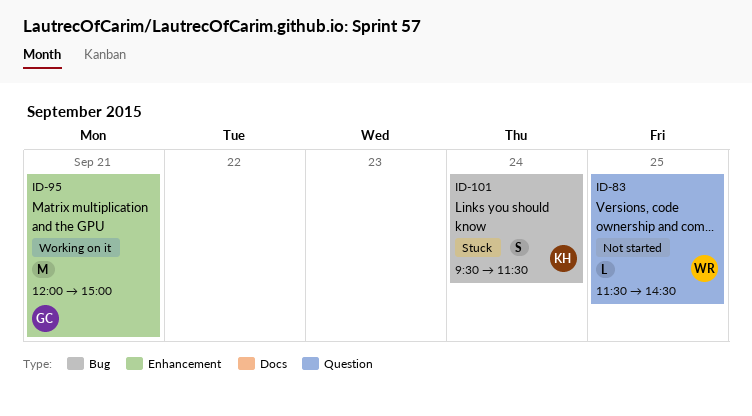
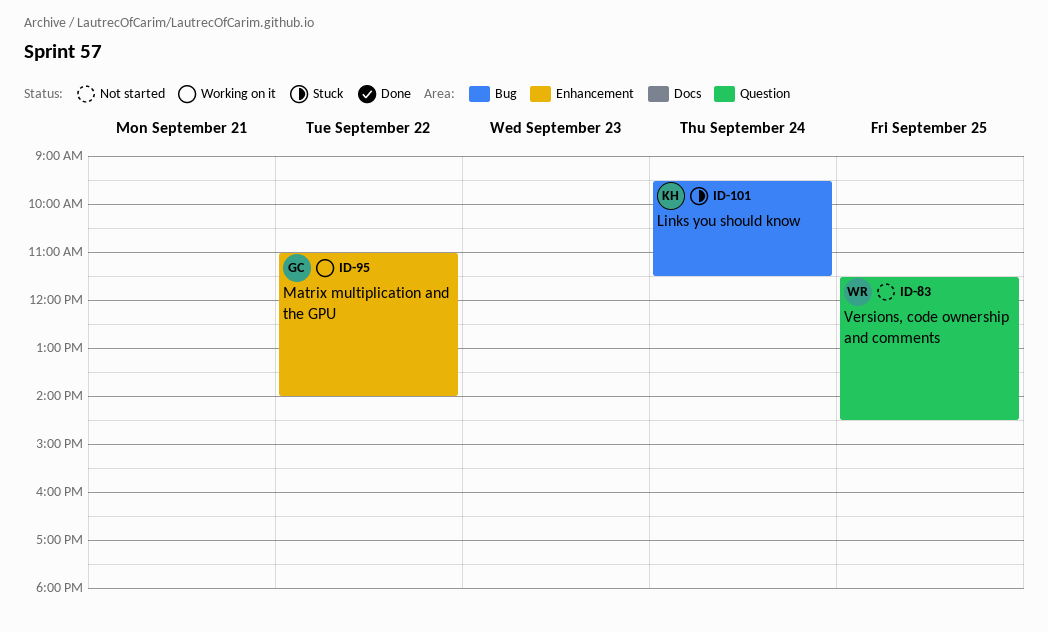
ID-95, day: Sep 21 -> Sep 22
ID-95, begins: 12:00 -> 11:00
ID-95, ends: 15:00 -> 14:00

